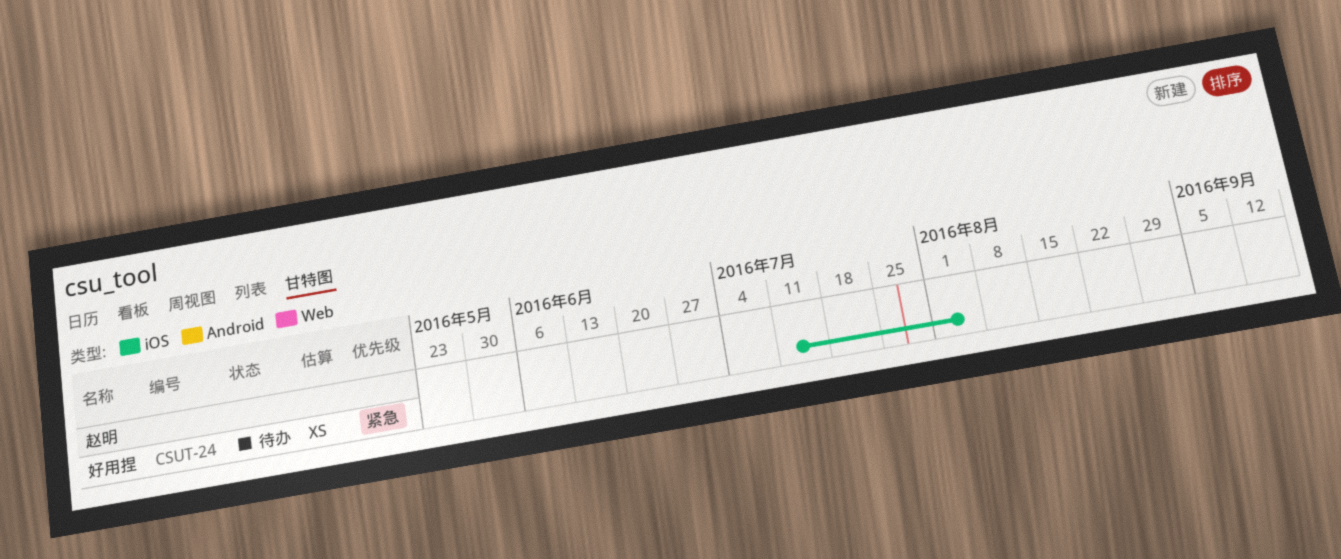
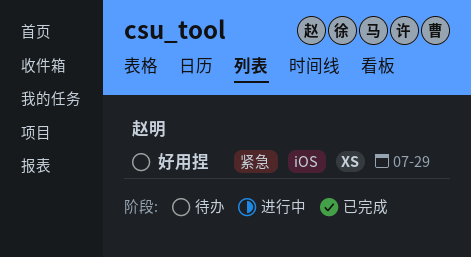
好用捏, due: Aug 5 -> Jul 29

